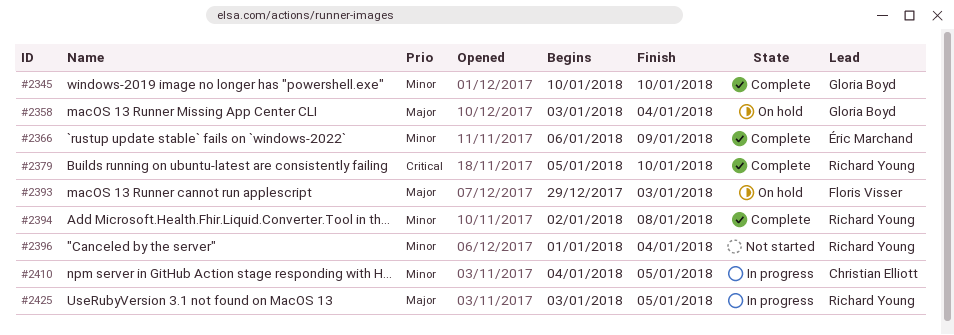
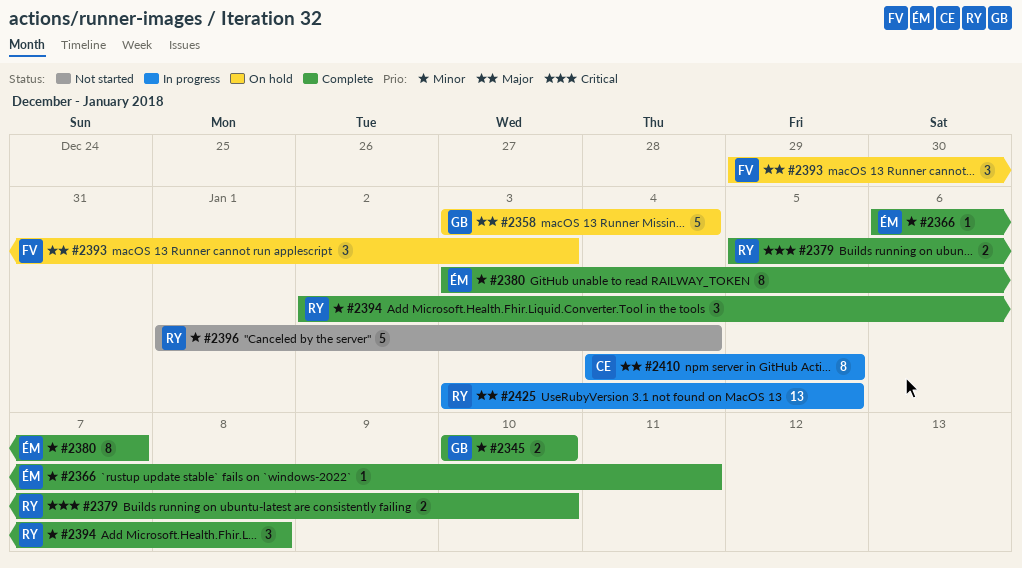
#2366, due: Jan 9 -> Jan 11
#2380: none -> present
#2410, priority: Minor -> Major

